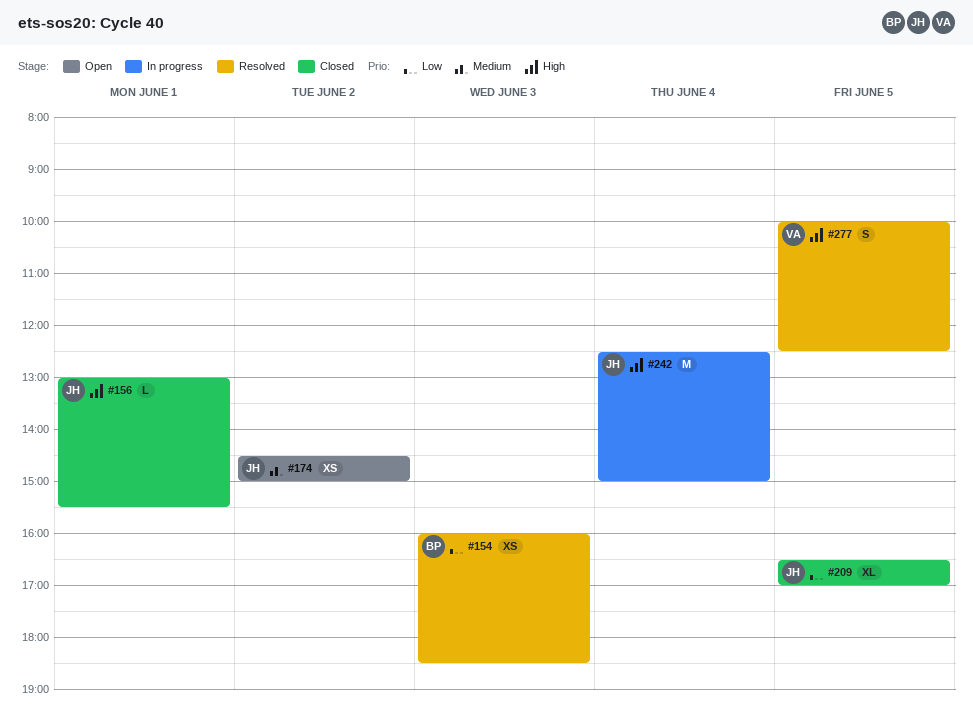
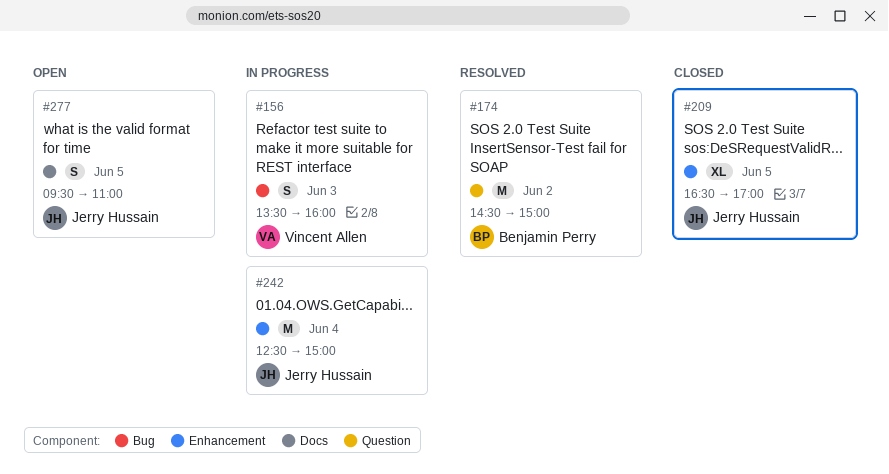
#154: present -> none
#156, status: Closed -> In progress
#156, owner: Jerry Hussain -> Vincent Allen
#156, estimate: L -> S
#156, day: Jun 1 -> Jun 3
#156, begins: 13:00 -> 13:30
#156, ends: 15:30 -> 16:00
#174, status: Open -> Resolved
#174, owner: Jerry Hussain -> Benjamin Perry
#174, estimate: XS -> M
#277, status: Resolved -> Open
#277, owner: Vincent Allen -> Jerry Hussain
#277, begins: 10:00 -> 09:30
#277, ends: 12:30 -> 11:00

